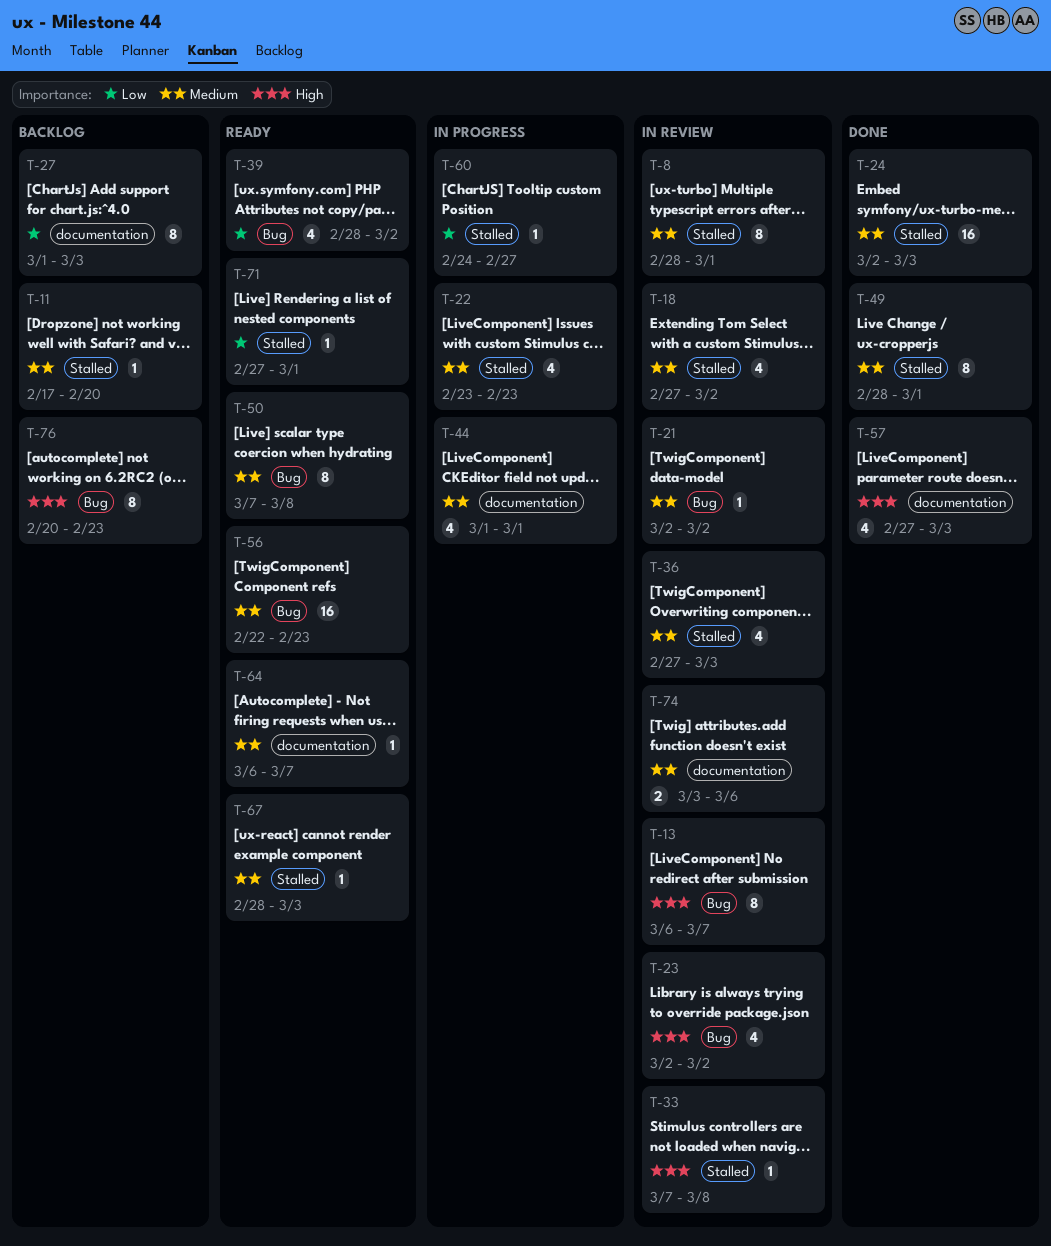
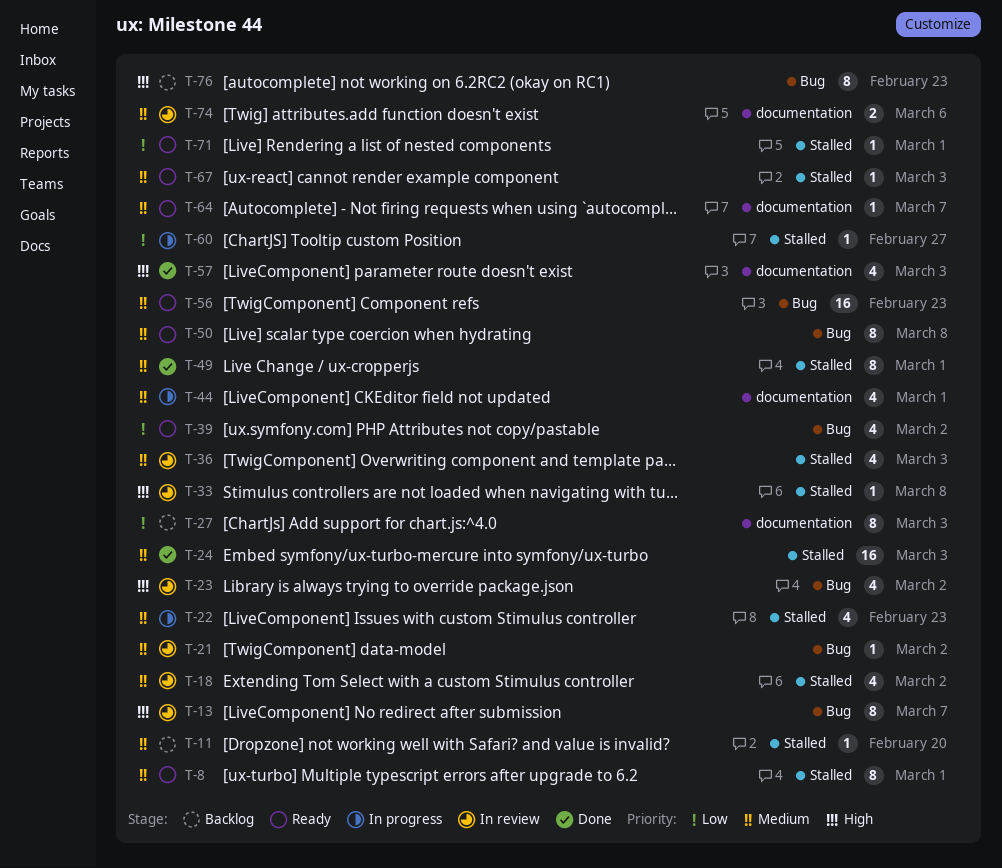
T-8, status: In review -> Ready

